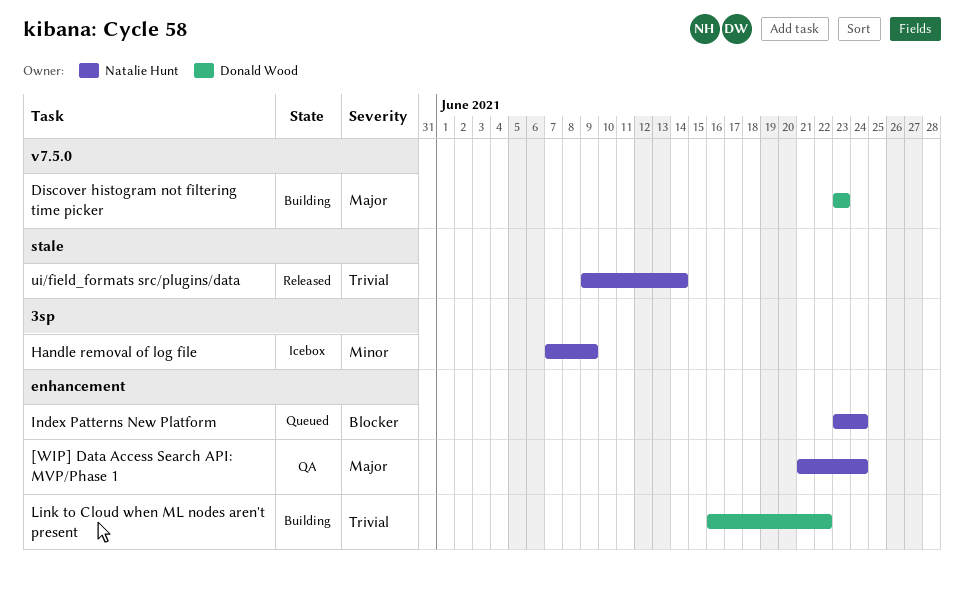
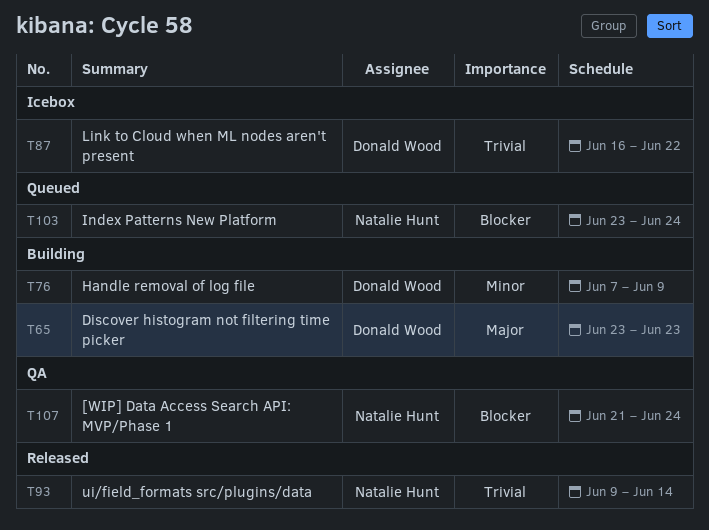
[WIP] Data Access Search API: MVP/Phase 1, priority: Major -> Blocker
Handle removal of log file, status: Icebox -> Building
Handle removal of log file, owner: Natalie Hunt -> Donald Wood
Link to Cloud when ML nodes aren't present, status: Building -> Icebox

